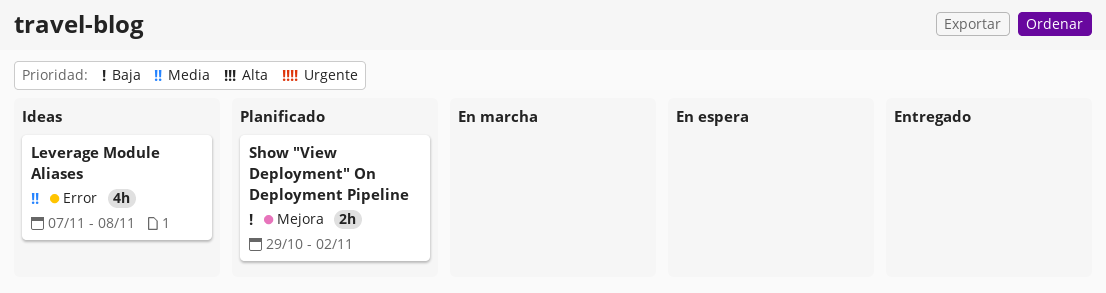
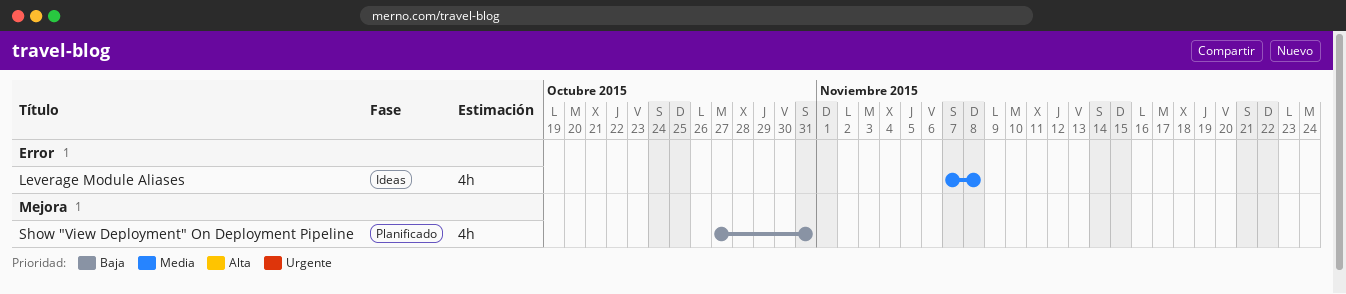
Show "View Deployment" On Deployment Pipeline, estimate: 2h -> 4h
Show "View Deployment" On Deployment Pipeline, start: Oct 29 -> Oct 27
Show "View Deployment" On Deployment Pipeline, due: Nov 2 -> Oct 31

